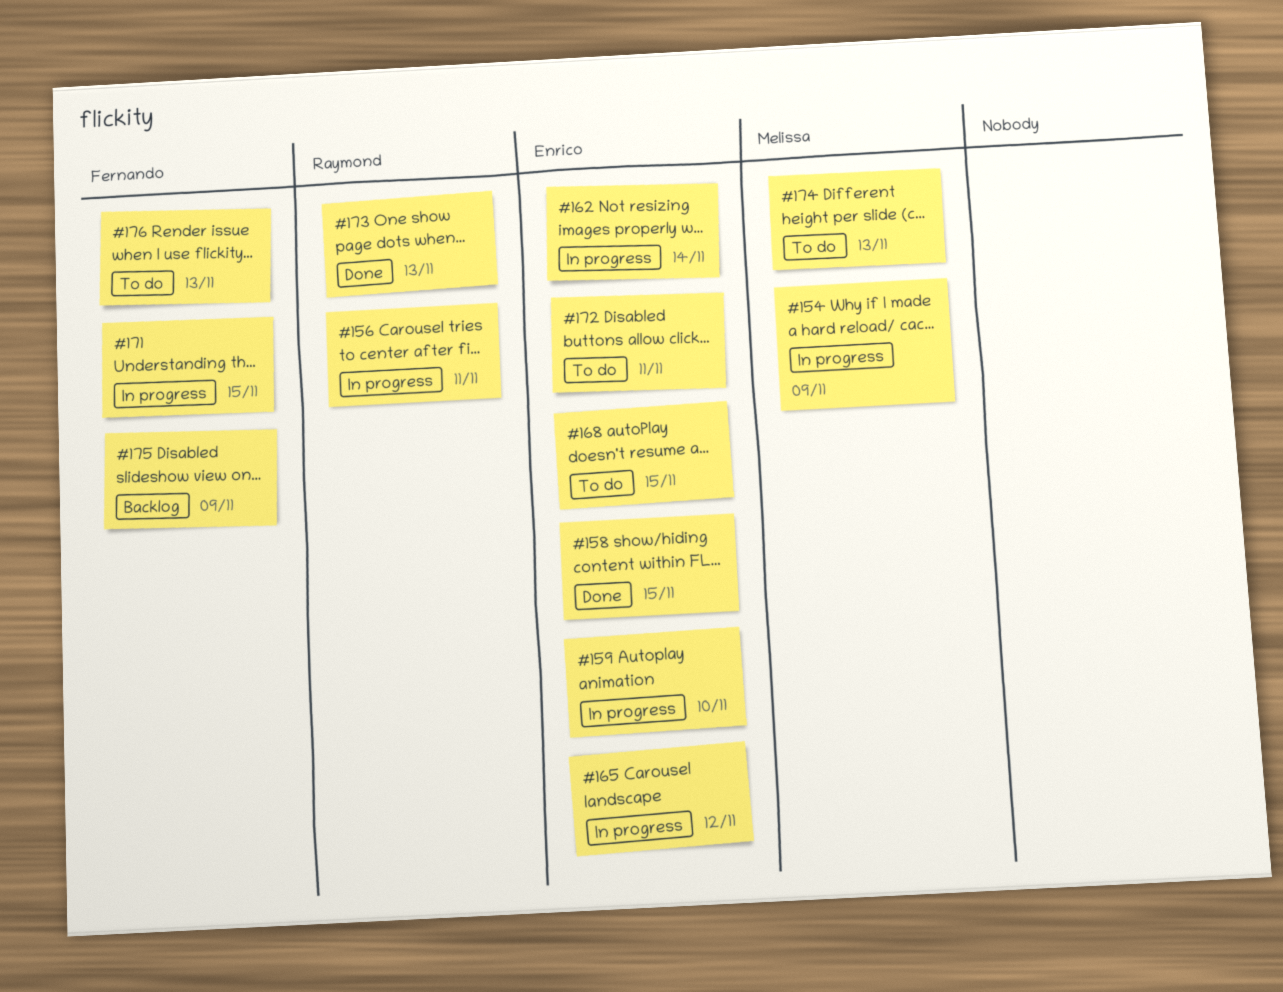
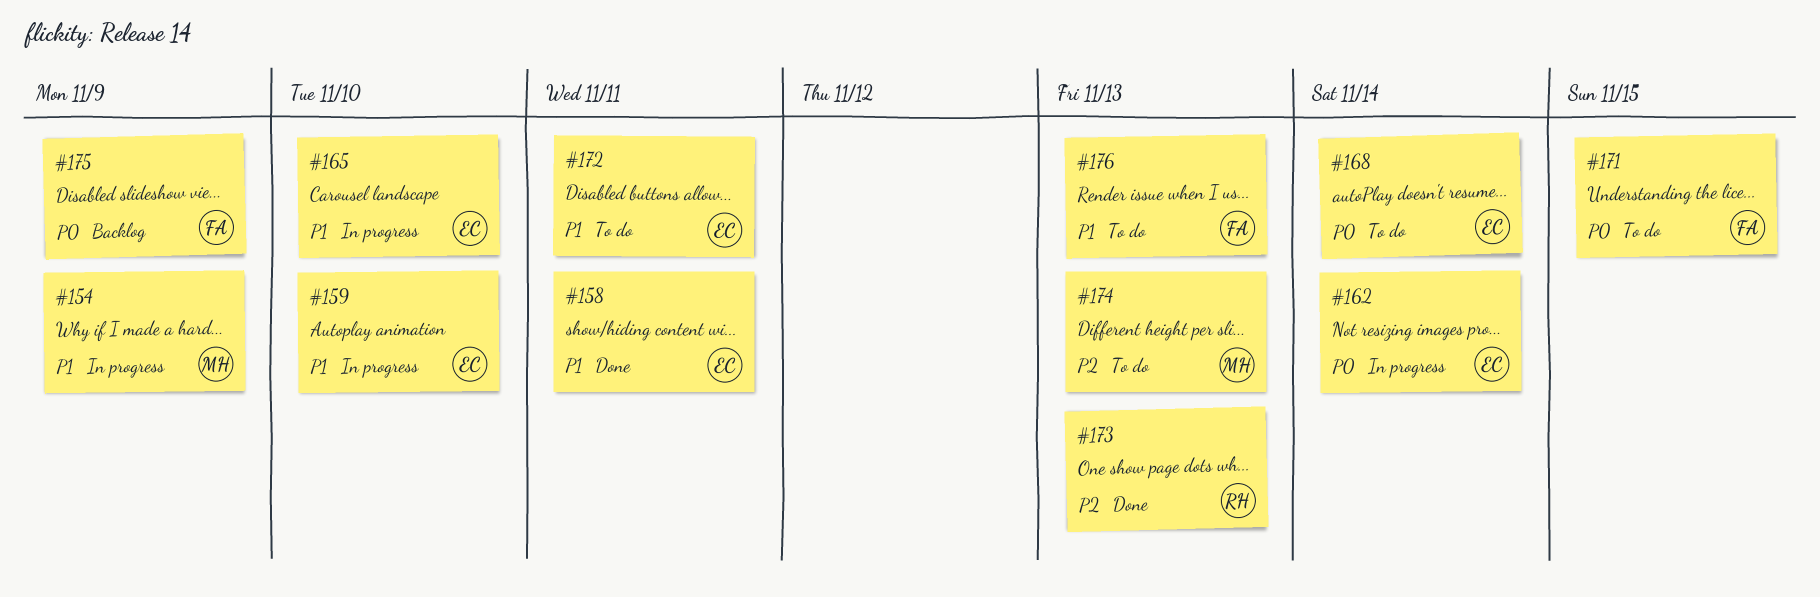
#156: present -> none
#158, due: Nov 15 -> Nov 11
#165, due: Nov 12 -> Nov 10
#168, due: Nov 15 -> Nov 14
#171, status: In progress -> To do

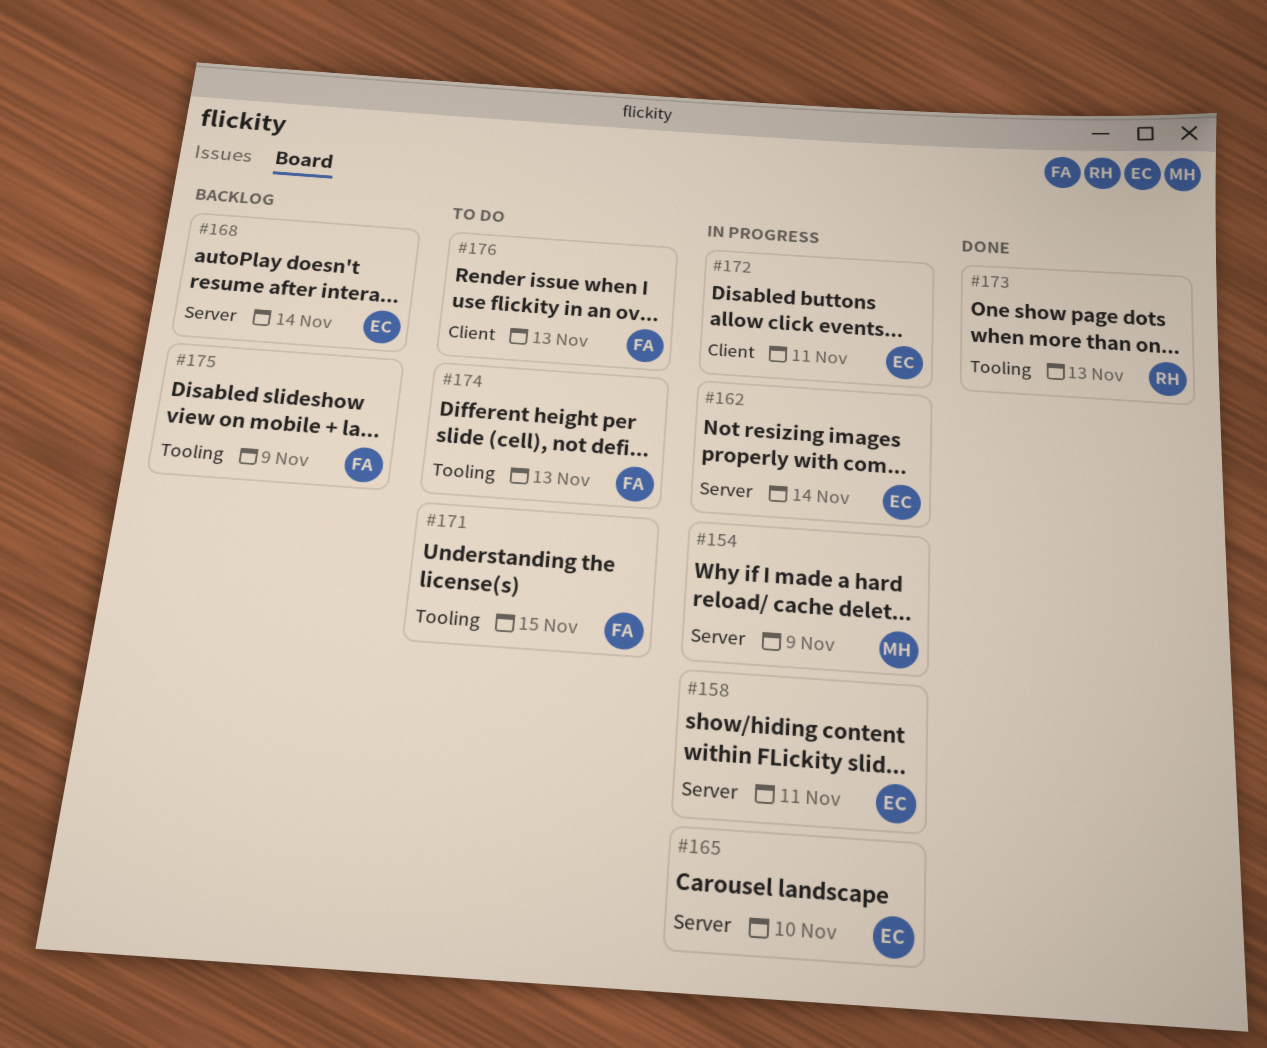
#158, status: Done -> In progress
#159: present -> none
#168, status: To do -> Backlog
#172, status: To do -> In progress
#174, owner: MH -> FA

